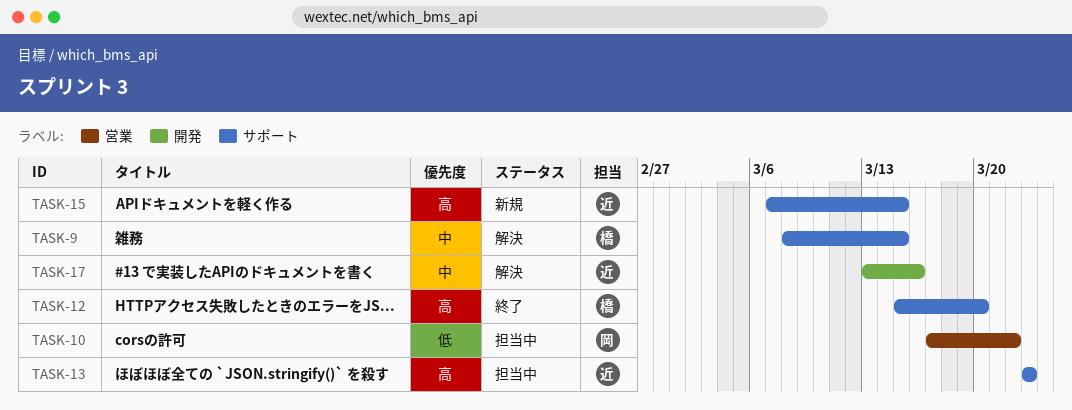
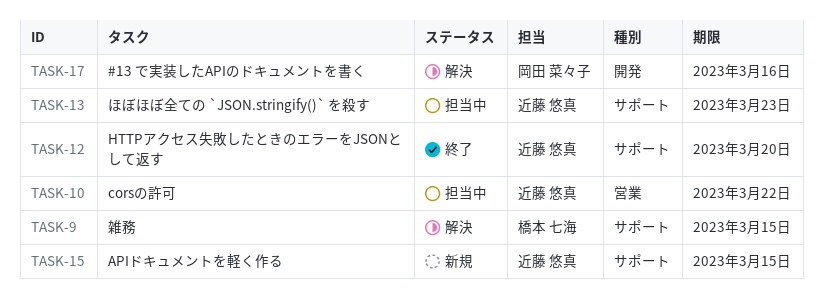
TASK-10, owner: 岡田 菜々子 -> 近藤 悠真
TASK-12, owner: 橋本 七海 -> 近藤 悠真
TASK-17, owner: 近藤 悠真 -> 岡田 菜々子

